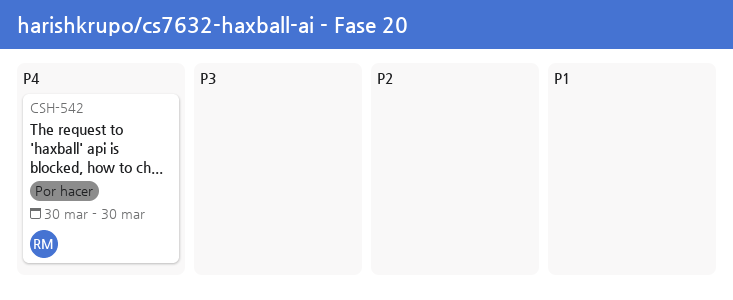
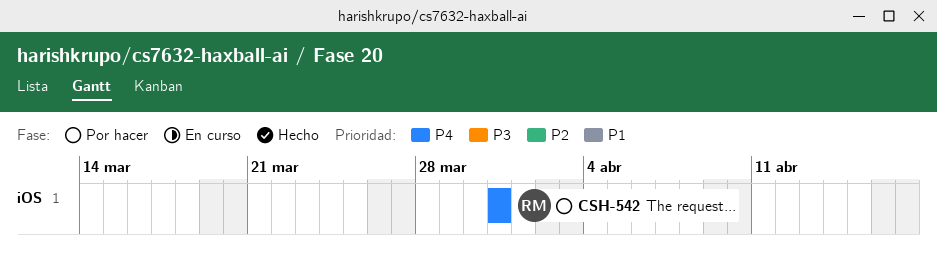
CSH-542, start: Mar 30 -> Mar 31
CSH-542, due: Mar 30 -> Mar 31

